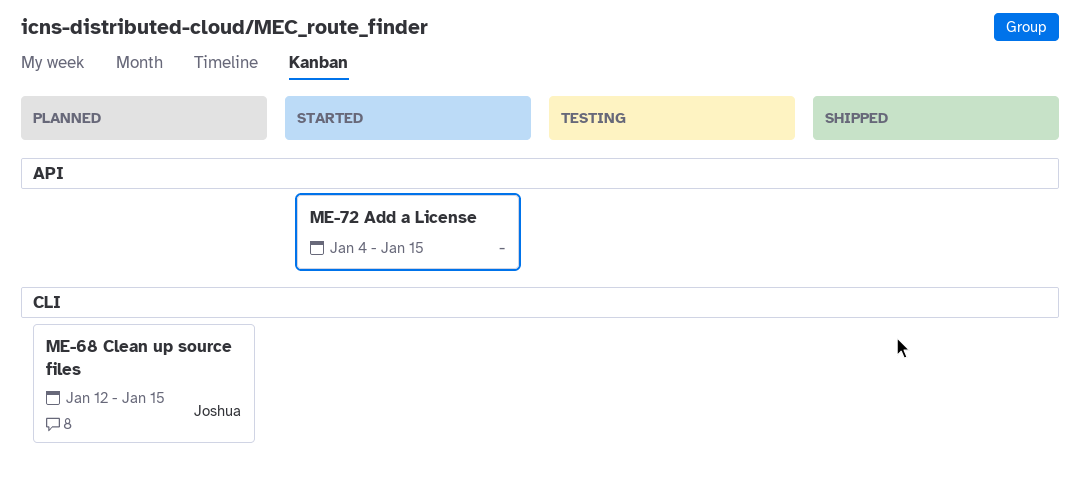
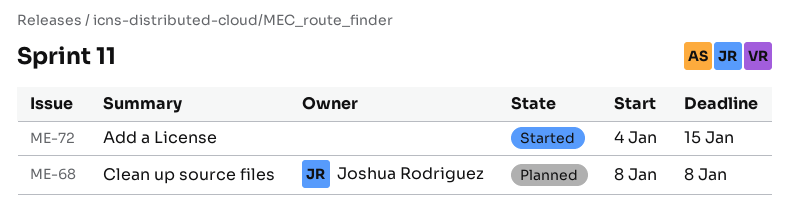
ME-68, start: Jan 12 -> Jan 8
ME-68, due: Jan 15 -> Jan 8

